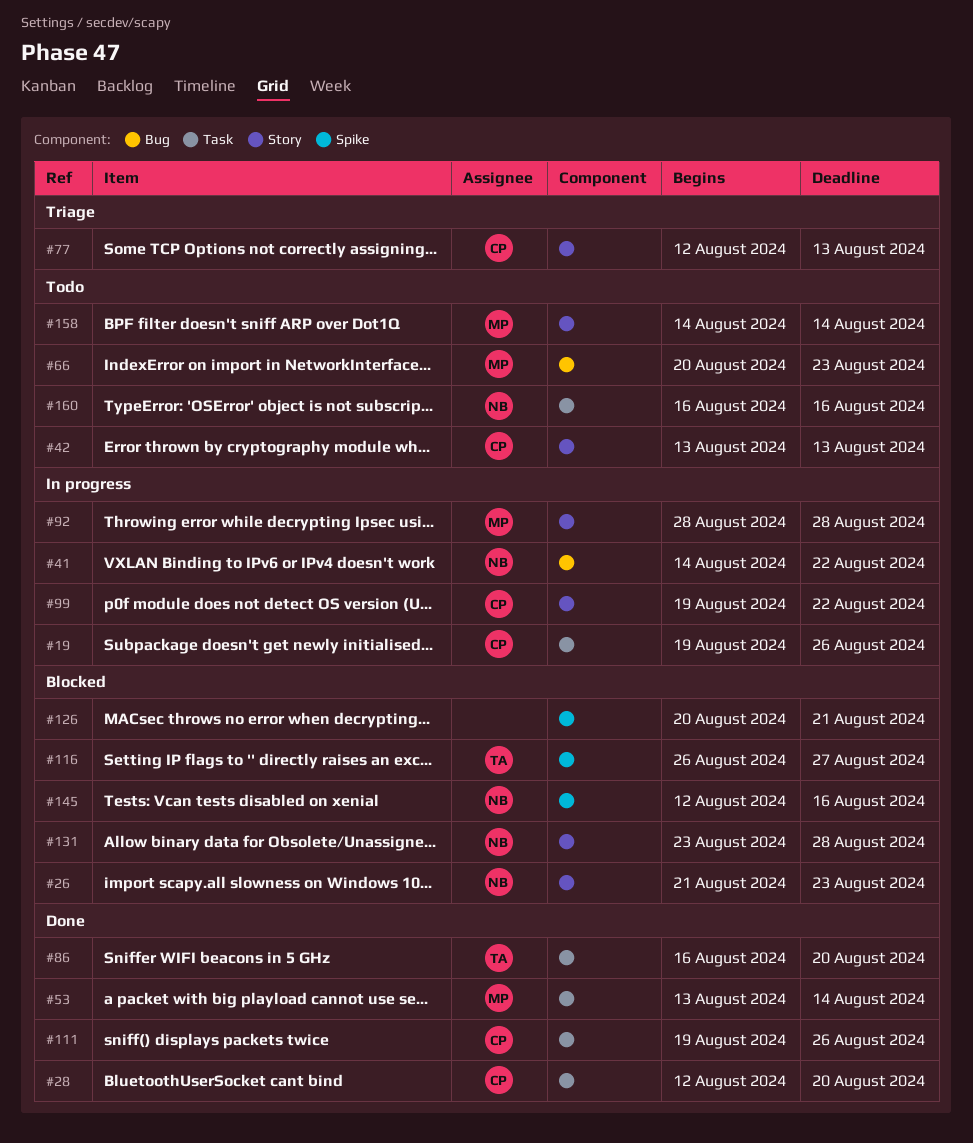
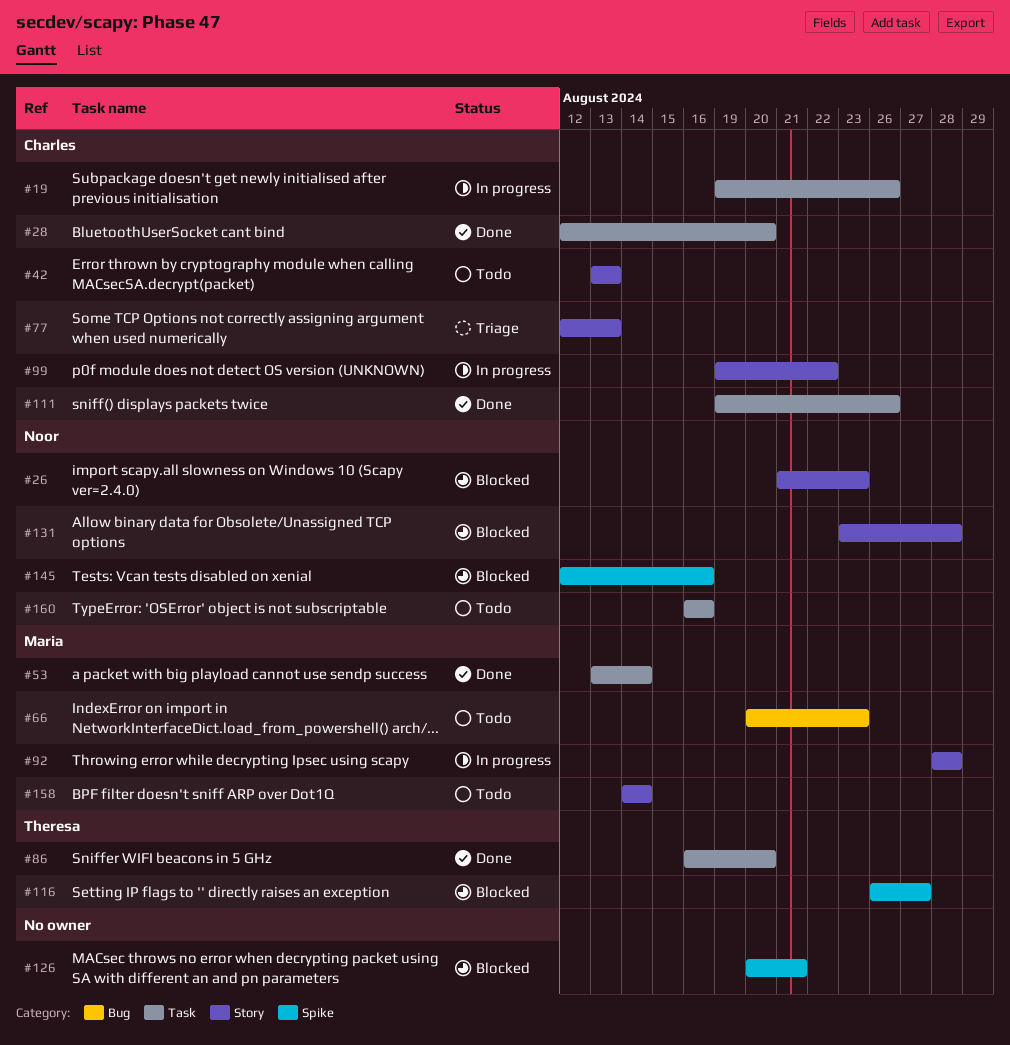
#41: present -> none

